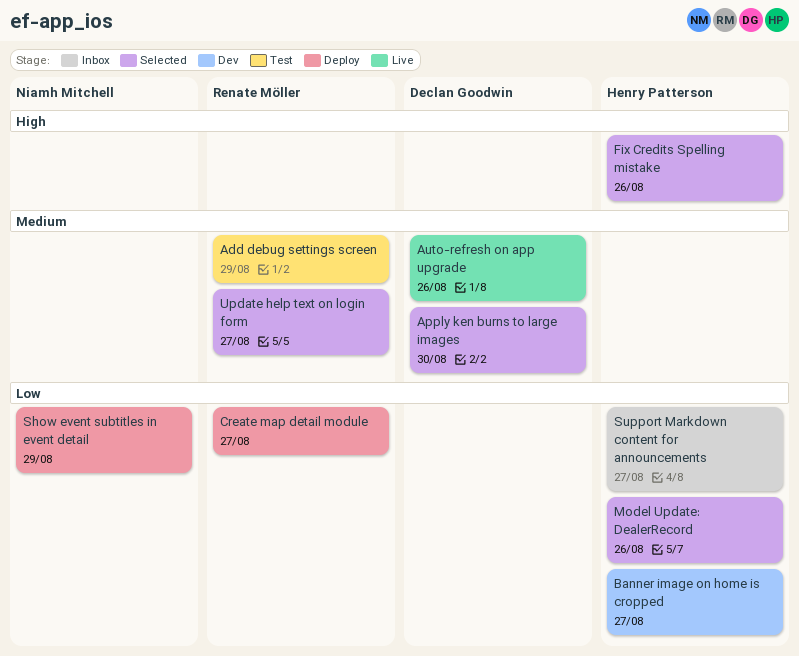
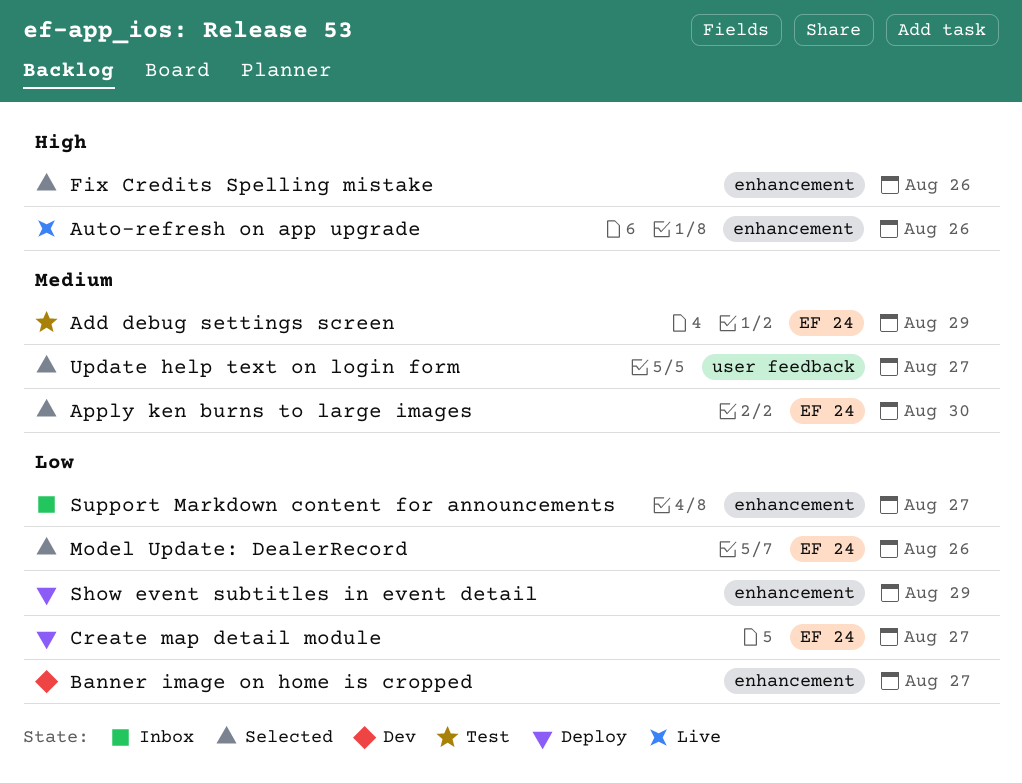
Auto-refresh on app upgrade, priority: Medium -> High

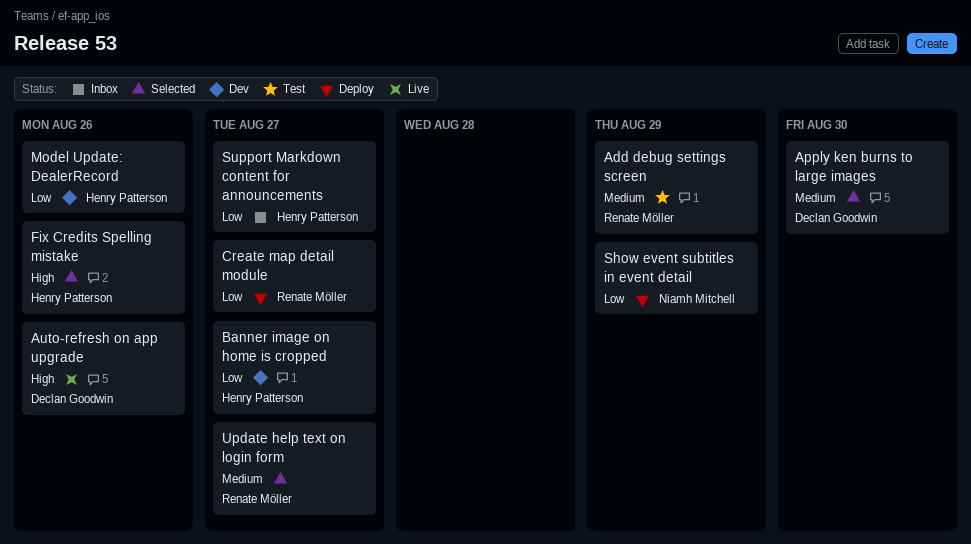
Model Update: DealerRecord, status: Selected -> Dev

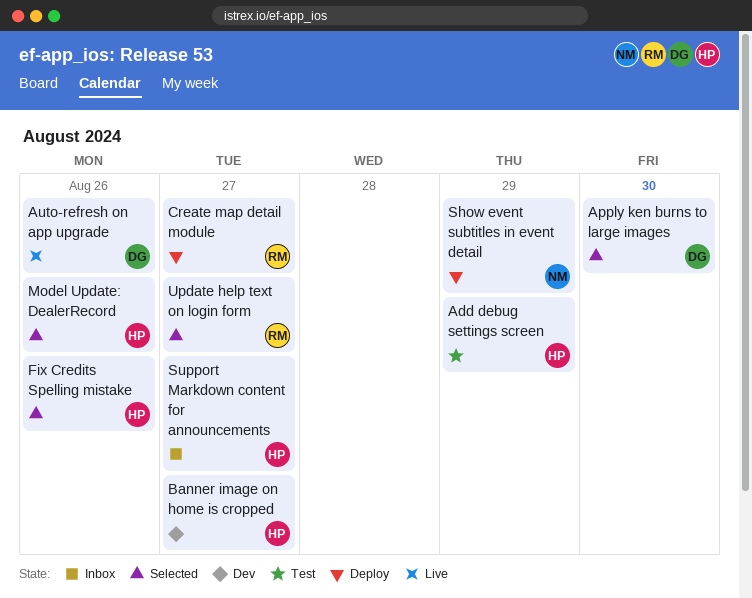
Add debug settings screen, owner: Renate Möller -> Henry Patterson
Model Update: DealerRecord, status: Dev -> Selected

